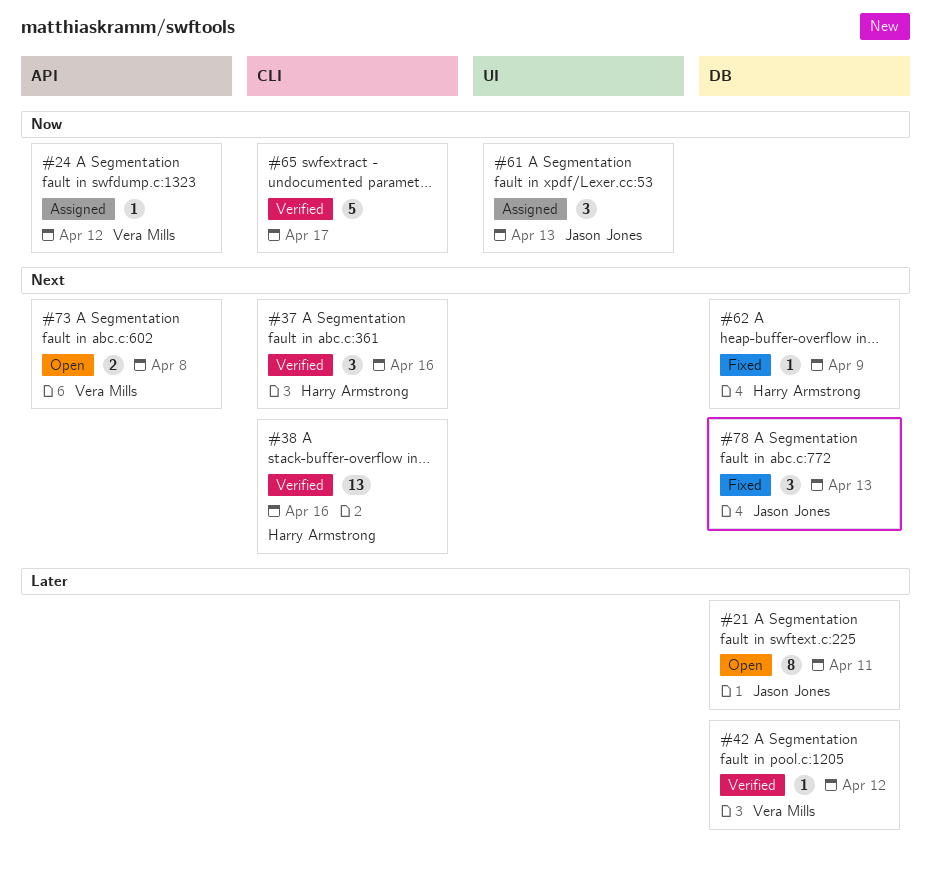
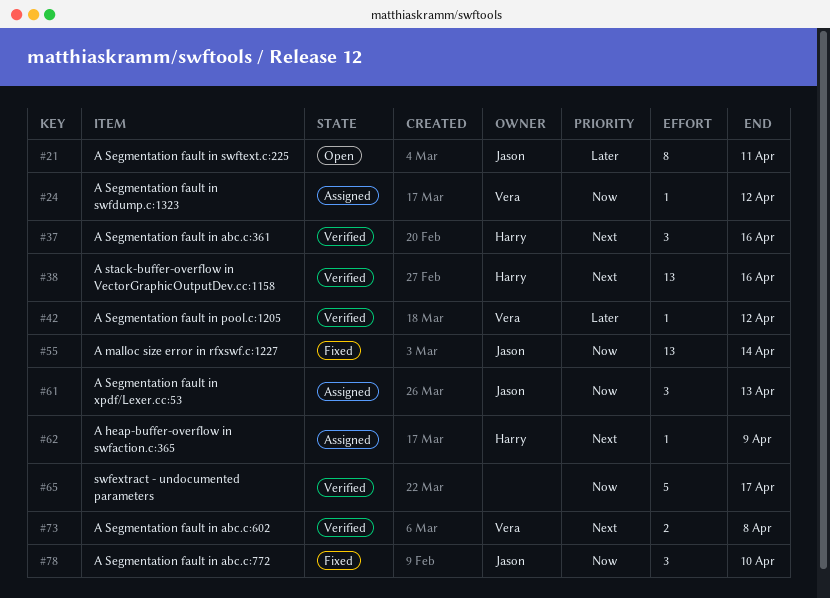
#55: none -> present
#62, status: Fixed -> Assigned
#73, status: Open -> Verified
#78, priority: Next -> Now
#78, due: Apr 13 -> Apr 10

